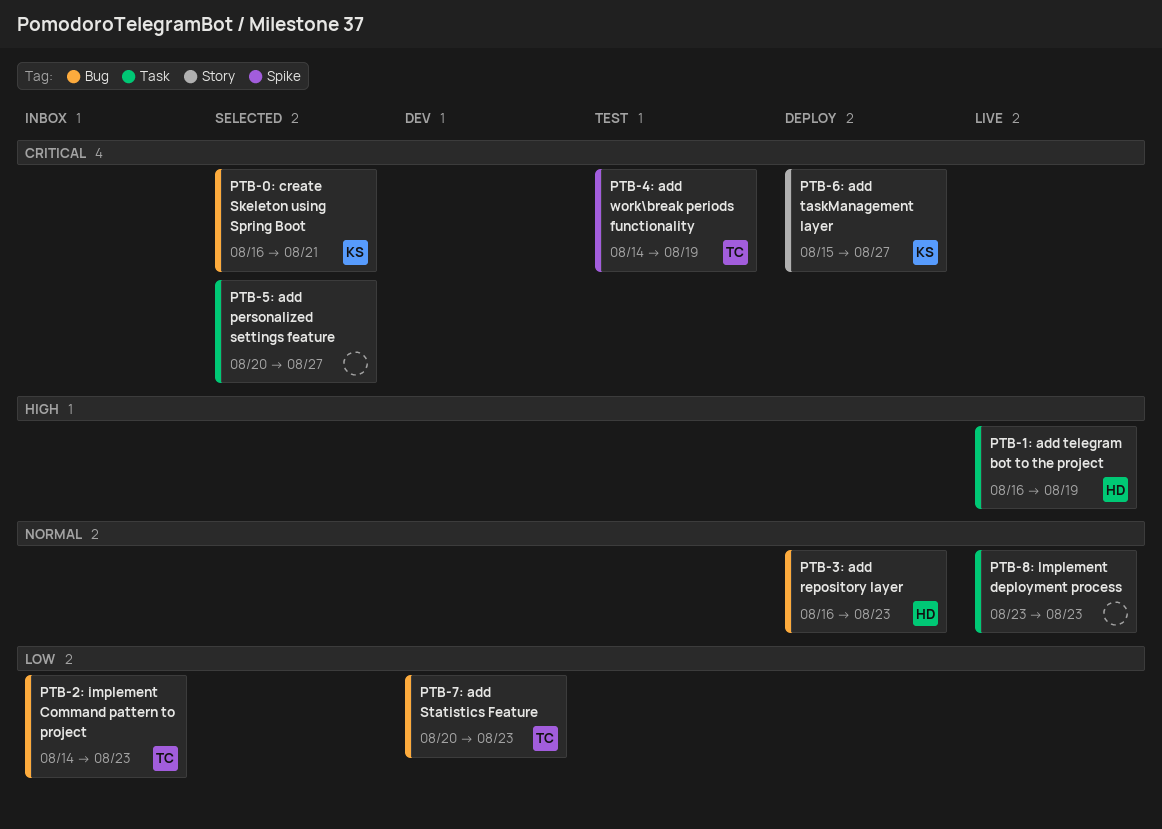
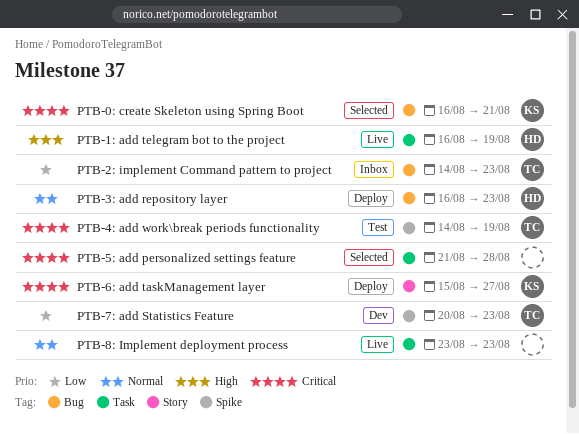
PTB-5: add personalized settings feature, start: Aug 20 -> Aug 21
PTB-5: add personalized settings feature, due: Aug 27 -> Aug 28
PTB-7: add Statistics Feature, label: Bug -> Spike

